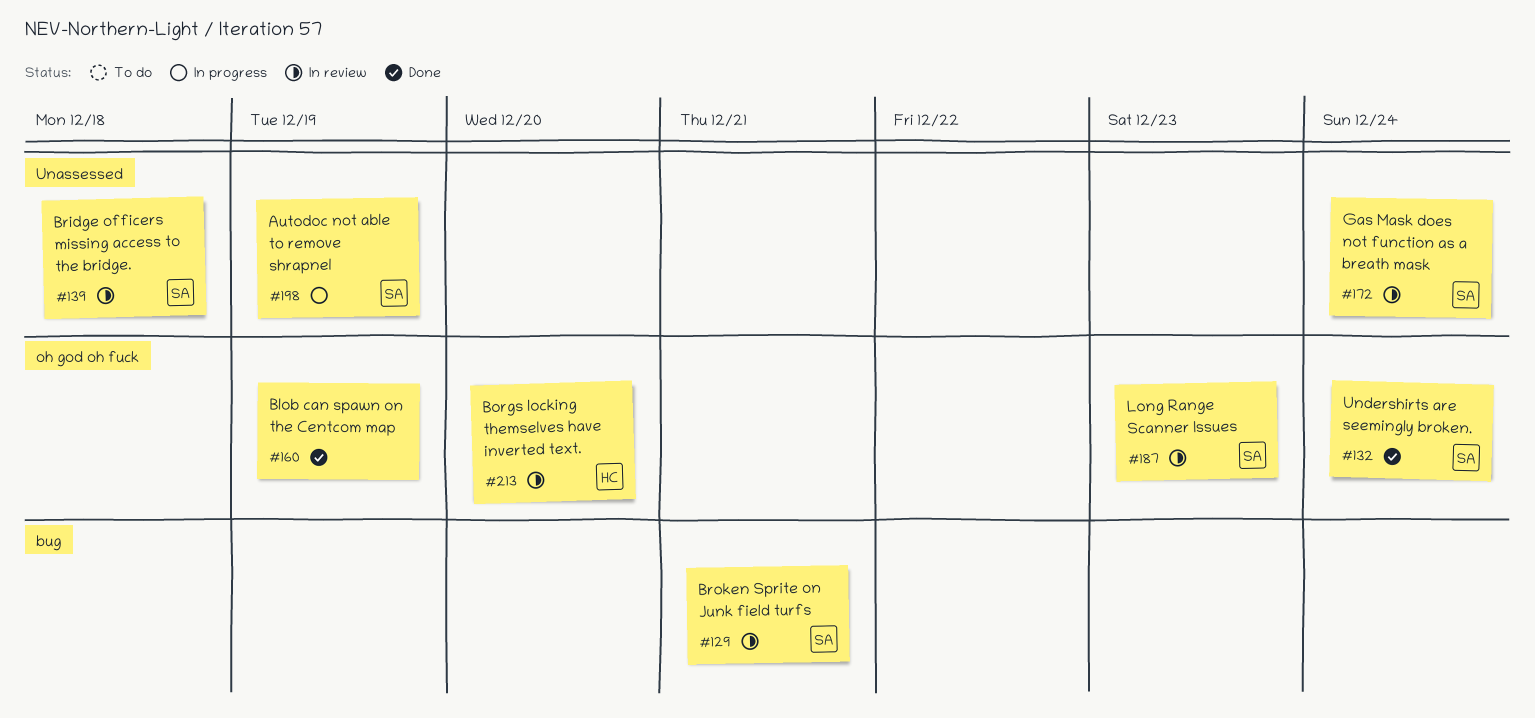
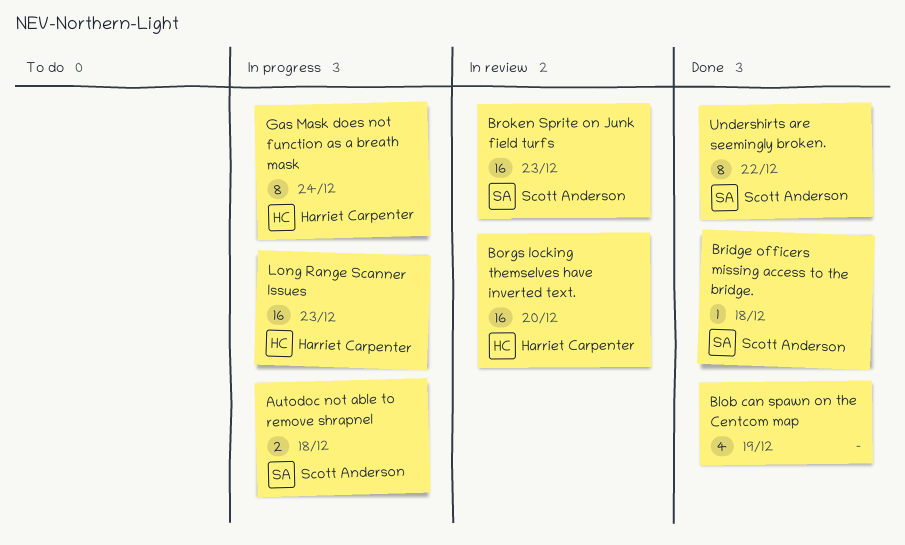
Autodoc not able to remove shrapnel, due: Dec 19 -> Dec 18
Bridge officers missing access to the bridge., status: In review -> Done
Broken Sprite on Junk field turfs, due: Dec 21 -> Dec 23
Gas Mask does not function as a breath mask, status: In review -> In progress
Gas Mask does not function as a breath mask, owner: Scott Anderson -> Harriet Carpenter
Long Range Scanner Issues, status: In review -> In progress
Long Range Scanner Issues, owner: Scott Anderson -> Harriet Carpenter
Undershirts are seemingly broken., due: Dec 24 -> Dec 22

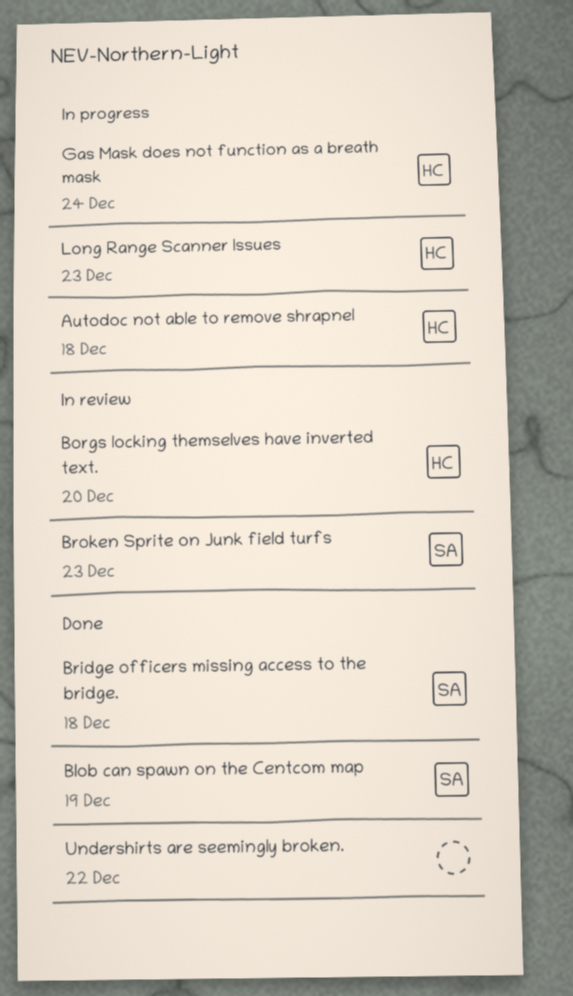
Autodoc not able to remove shrapnel, owner: Scott Anderson -> Harriet Carpenter
Blob can spawn on the Centcom map, owner: none -> Scott Anderson
Undershirts are seemingly broken., owner: Scott Anderson -> none

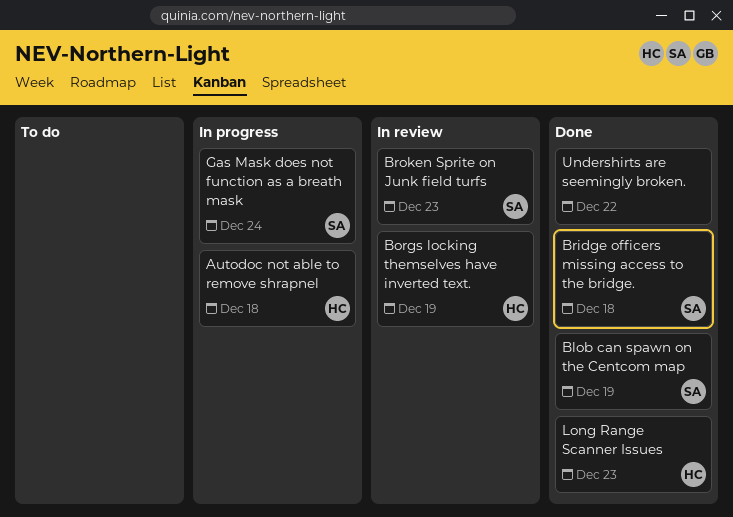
Borgs locking themselves have inverted text., due: Dec 20 -> Dec 19
Gas Mask does not function as a breath mask, owner: HC -> SA
Long Range Scanner Issues, status: In progress -> Done

